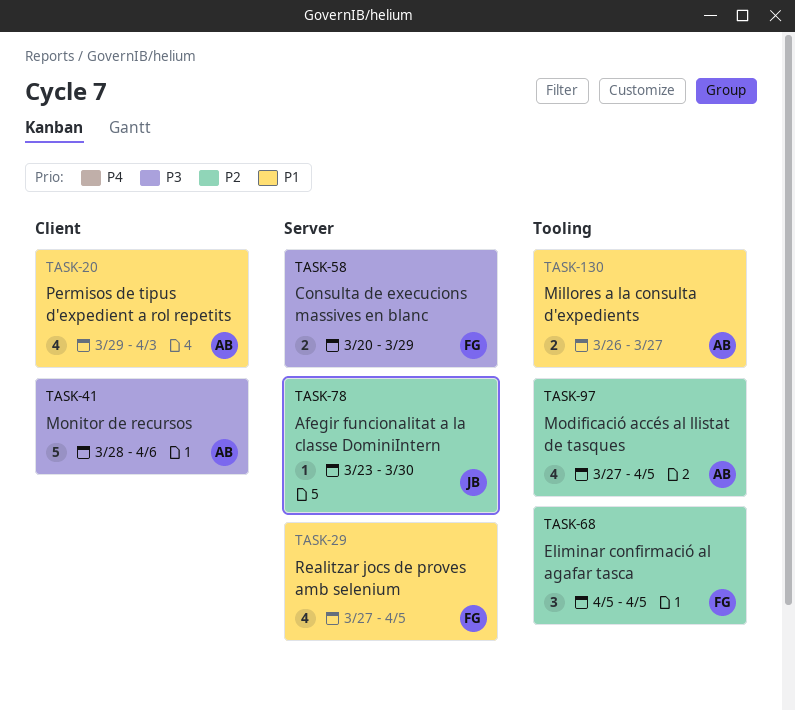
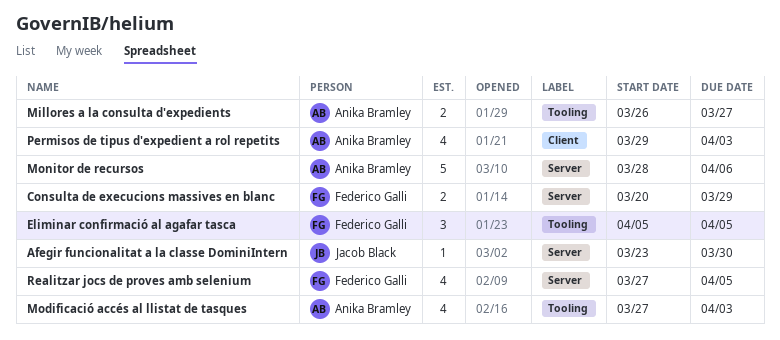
Modificació accés al llistat de tasques, due: Apr 5 -> Apr 3
Monitor de recursos, label: Client -> Server

